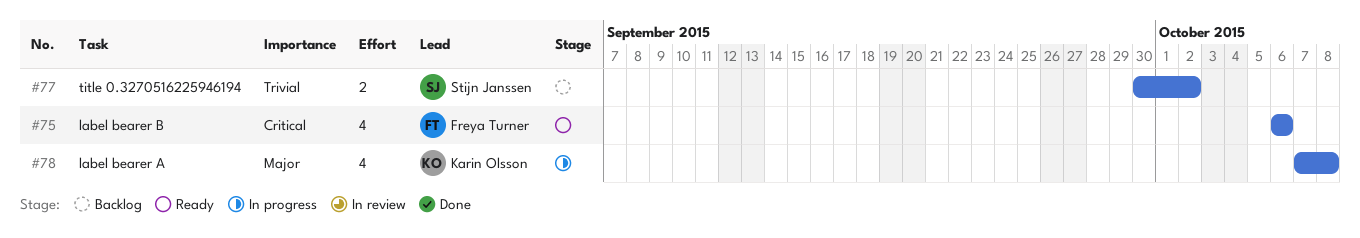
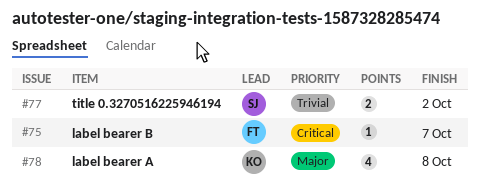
#75, estimate: 4 -> 1
#75, due: Oct 6 -> Oct 7

